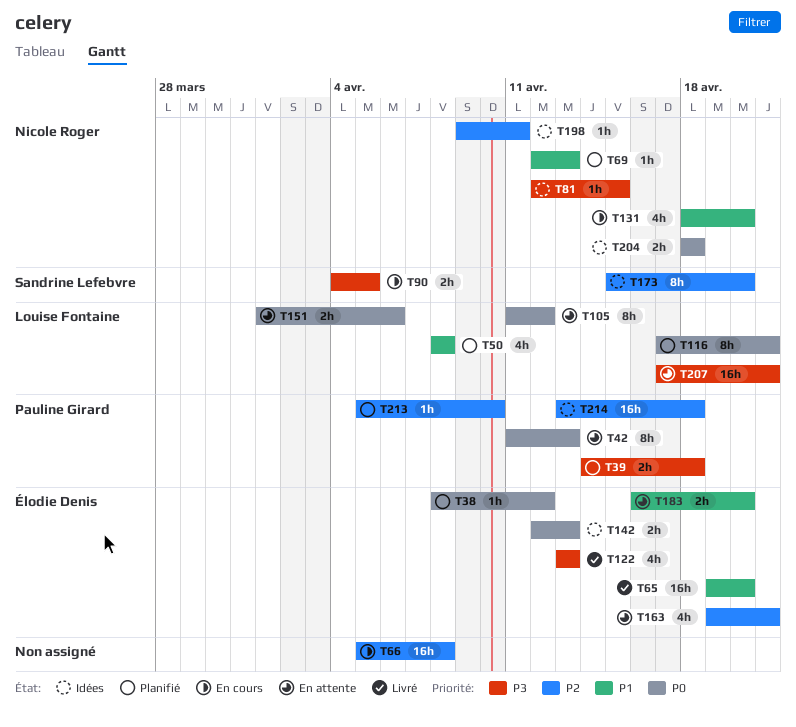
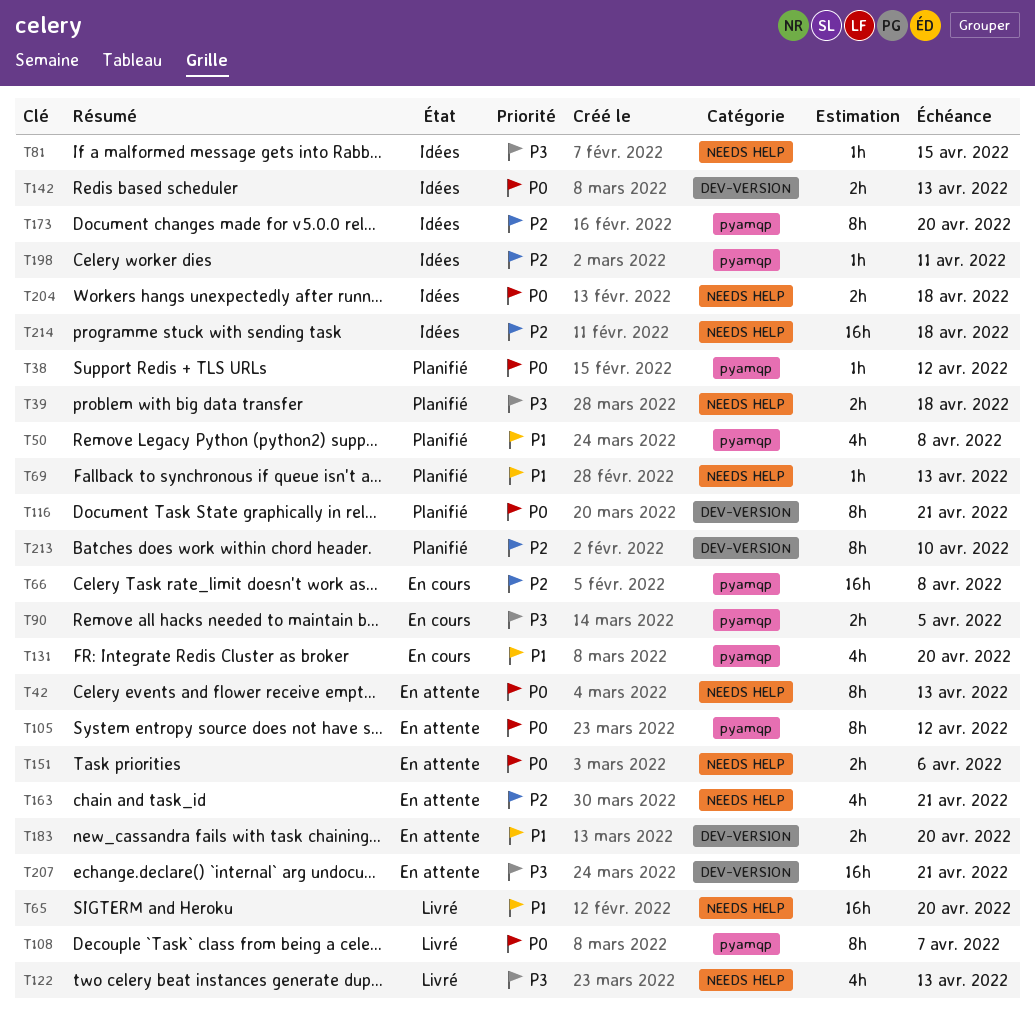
T108: none -> present
T213, estimate: 1h -> 8h

